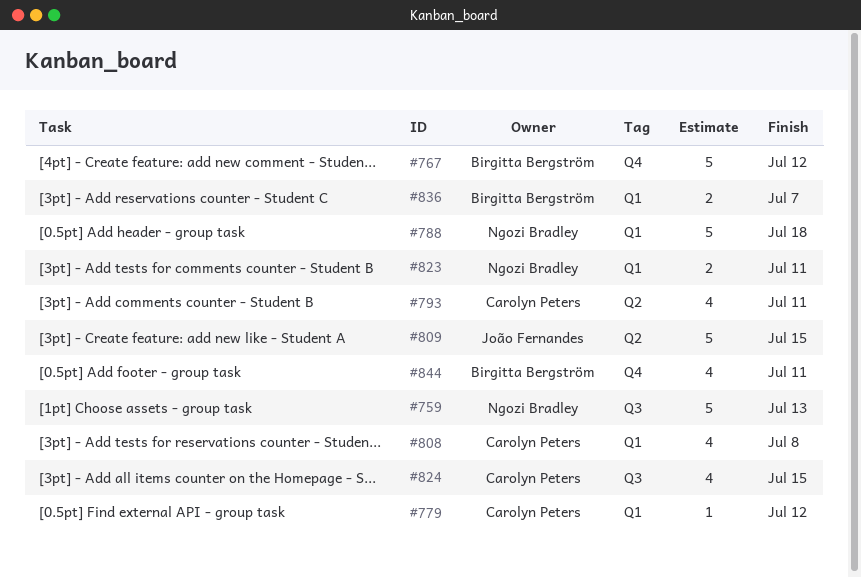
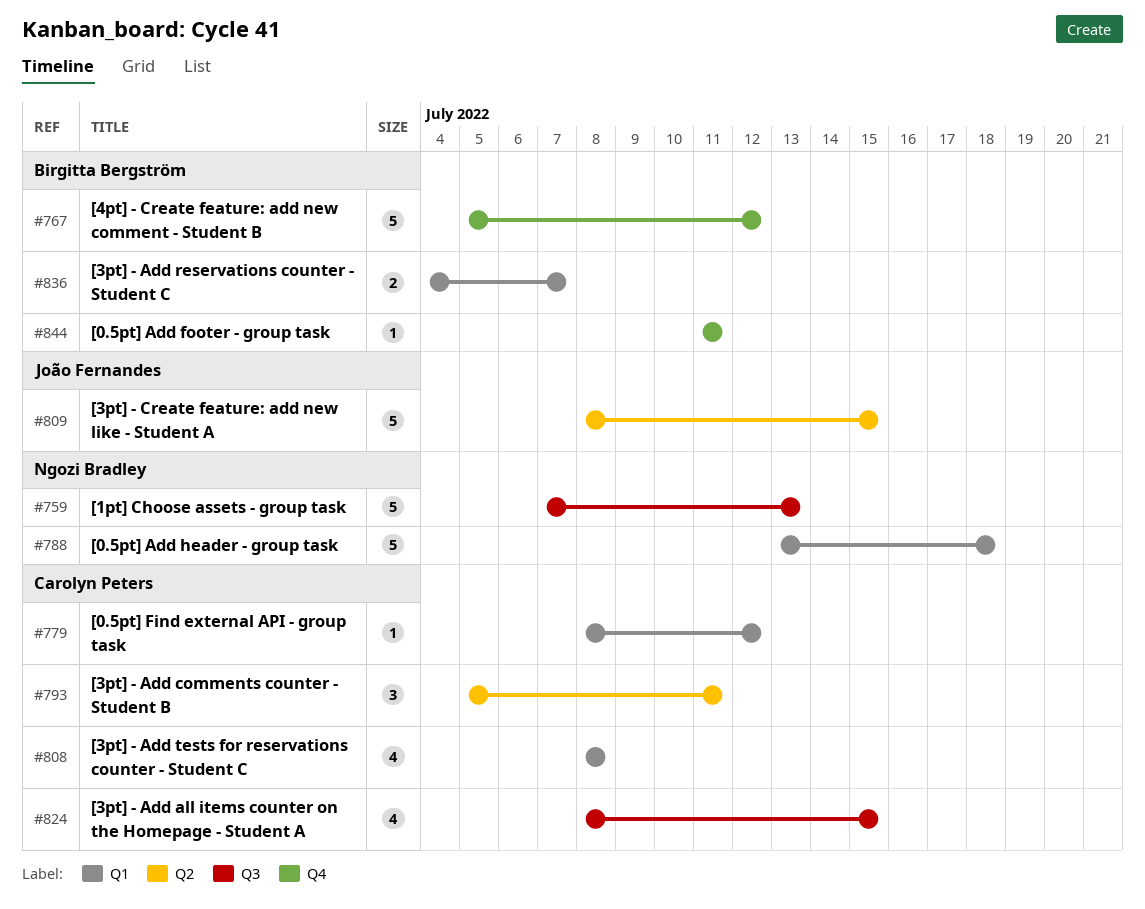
#793, estimate: 4 -> 3
#823: present -> none
#844, estimate: 4 -> 1

